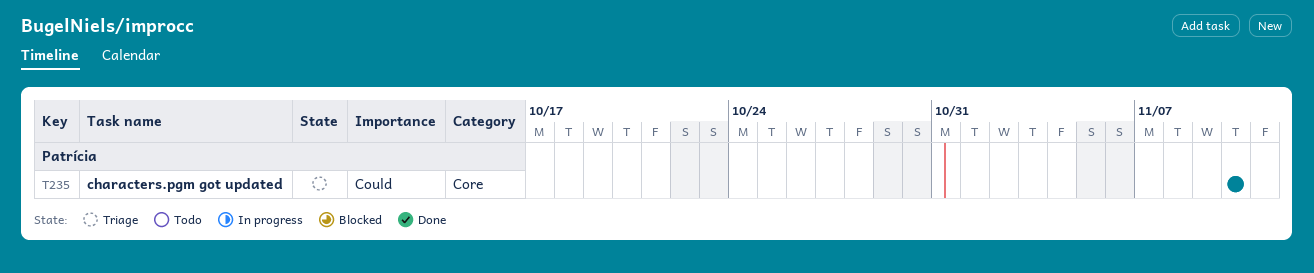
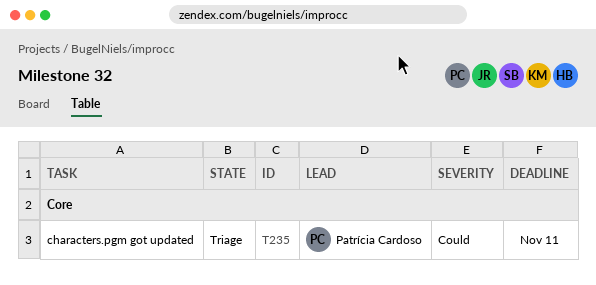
T235, due: Nov 10 -> Nov 11

